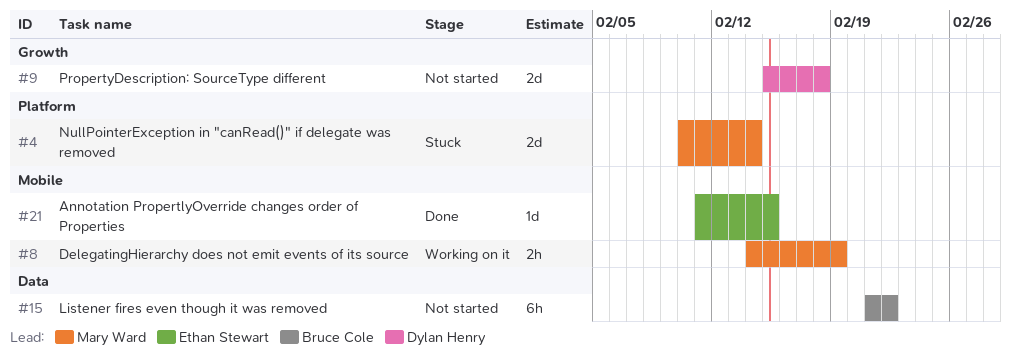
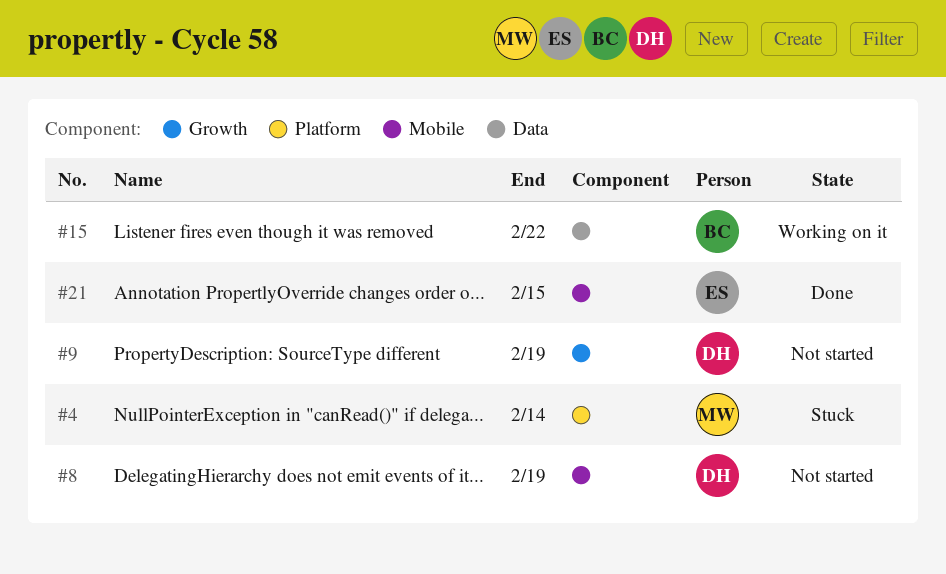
#8, status: Working on it -> Not started
#8, owner: Mary Ward -> Dylan Henry
#9, due: Feb 18 -> Feb 19
#15, status: Not started -> Working on it

